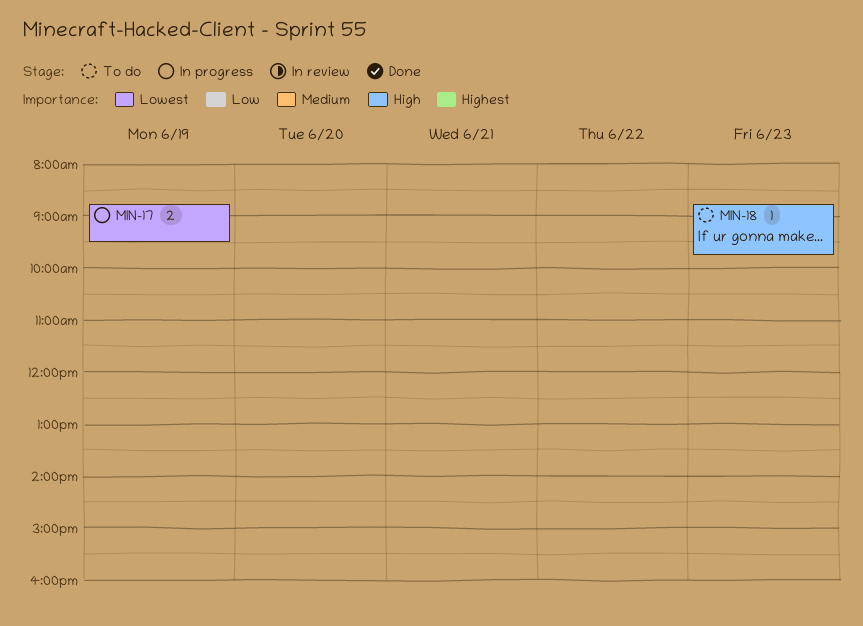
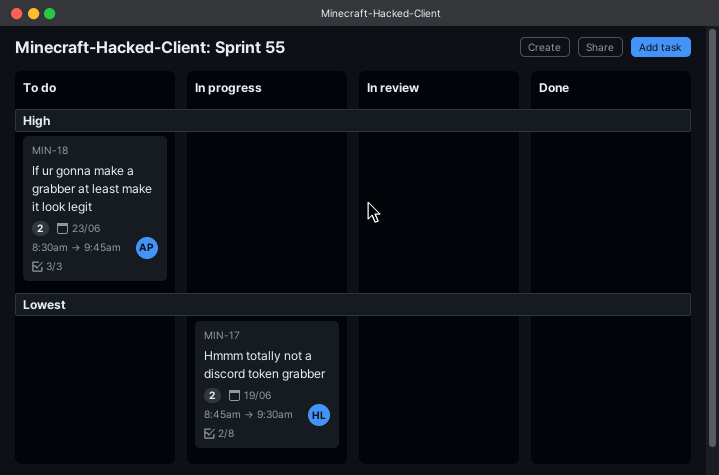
MIN-18, estimate: 1 -> 2
MIN-18, begins: 08:45 -> 08:30

